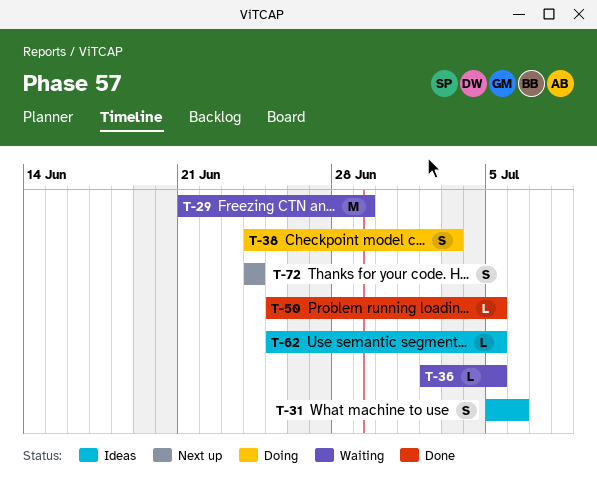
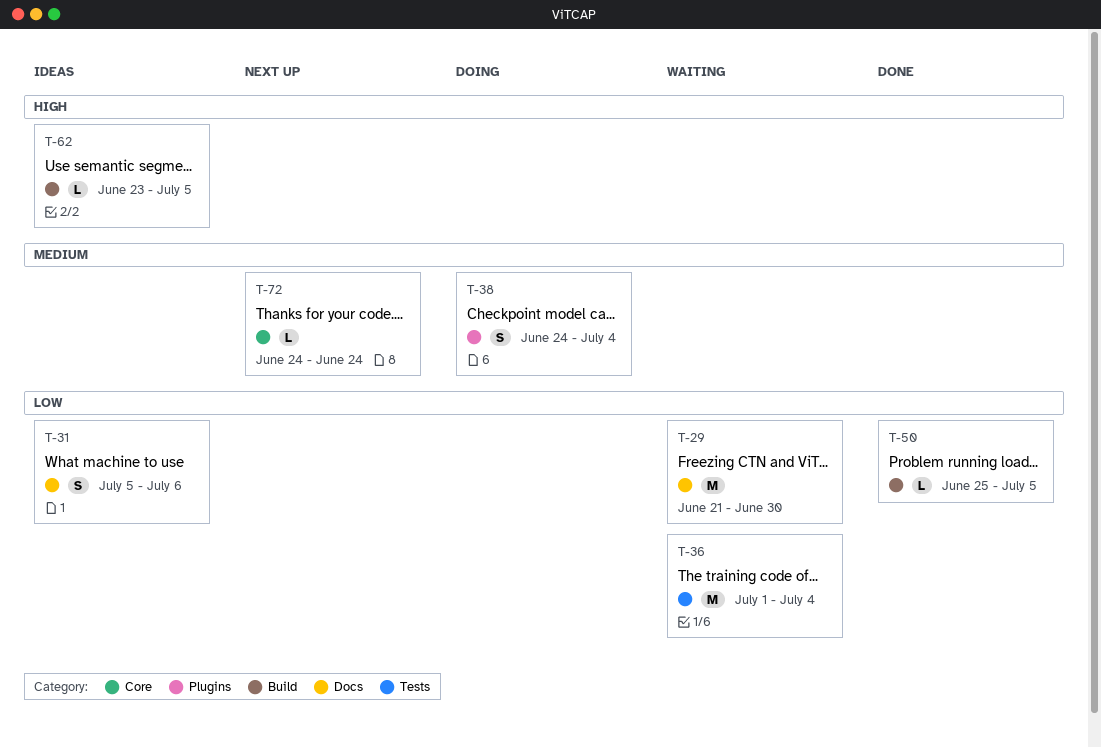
T-29, due: Jun 29 -> Jun 30
T-36, estimate: L -> M
T-36, start: Jul 2 -> Jul 1
T-36, due: Jul 5 -> Jul 4
T-38, due: Jul 3 -> Jul 4
T-62, start: Jun 25 -> Jun 23
T-72, estimate: S -> L

